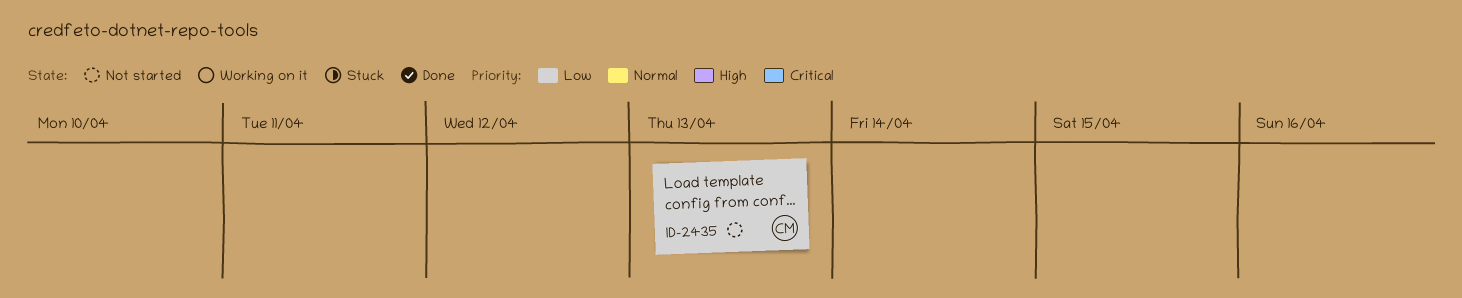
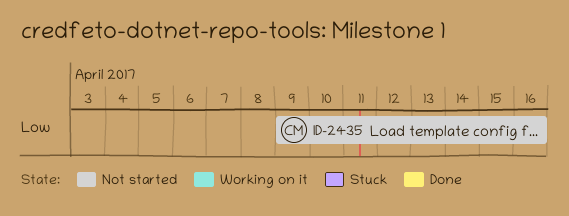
ID-2435, due: Apr 13 -> Apr 16

